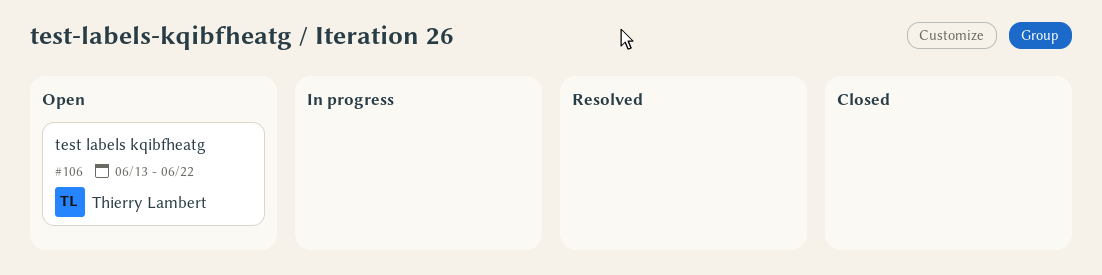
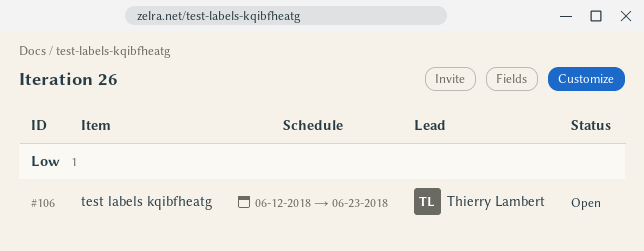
#106, start: Jun 13 -> Jun 12
#106, due: Jun 22 -> Jun 23

